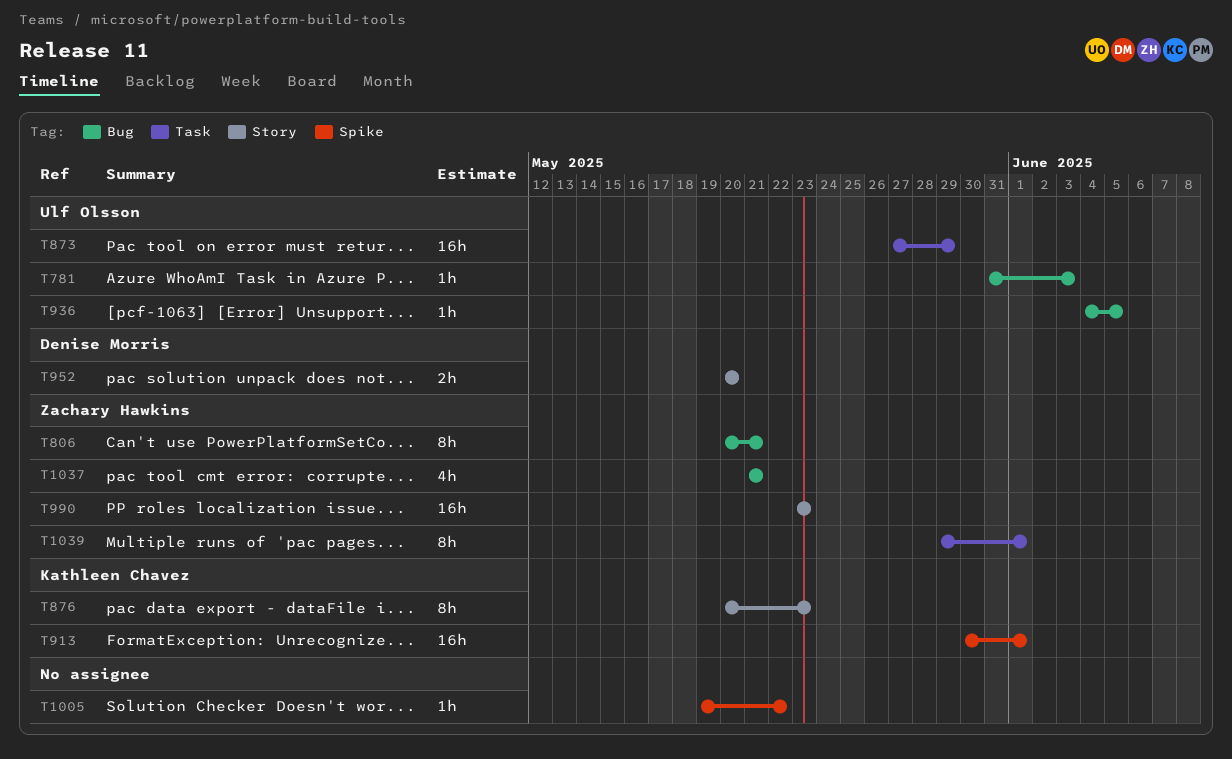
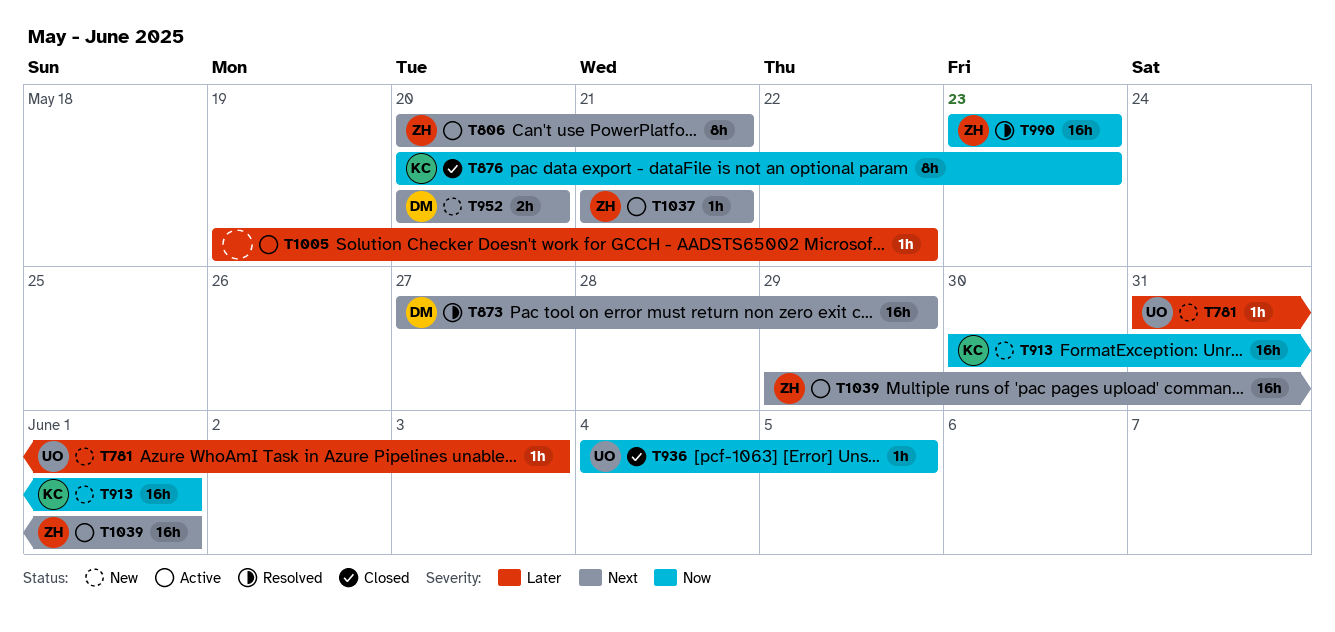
T873, owner: Ulf Olsson -> Denise Morris
T1037, estimate: 4h -> 1h
T1039, estimate: 8h -> 16h

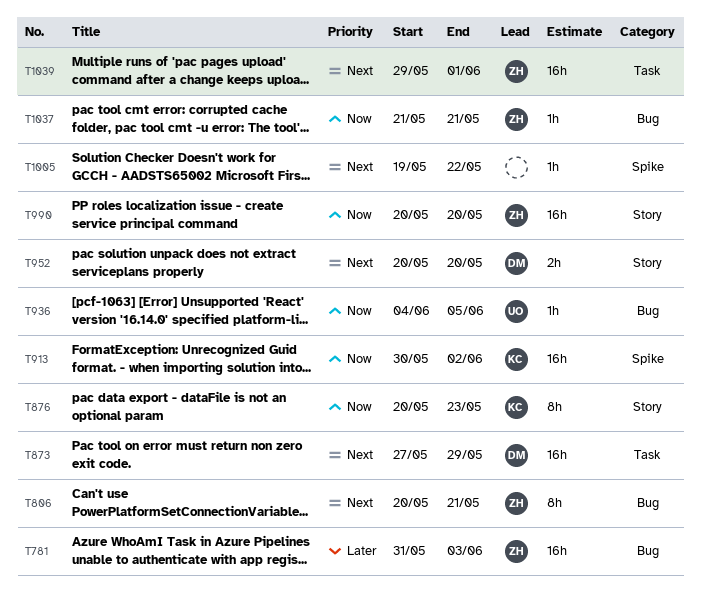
T781, owner: UO -> ZH
T781, estimate: 1h -> 16h
T913, due: Jun 1 -> Jun 2
T990, start: May 23 -> May 20
T990, due: May 23 -> May 20
T1005, priority: Later -> Next
T1037, priority: Next -> Now

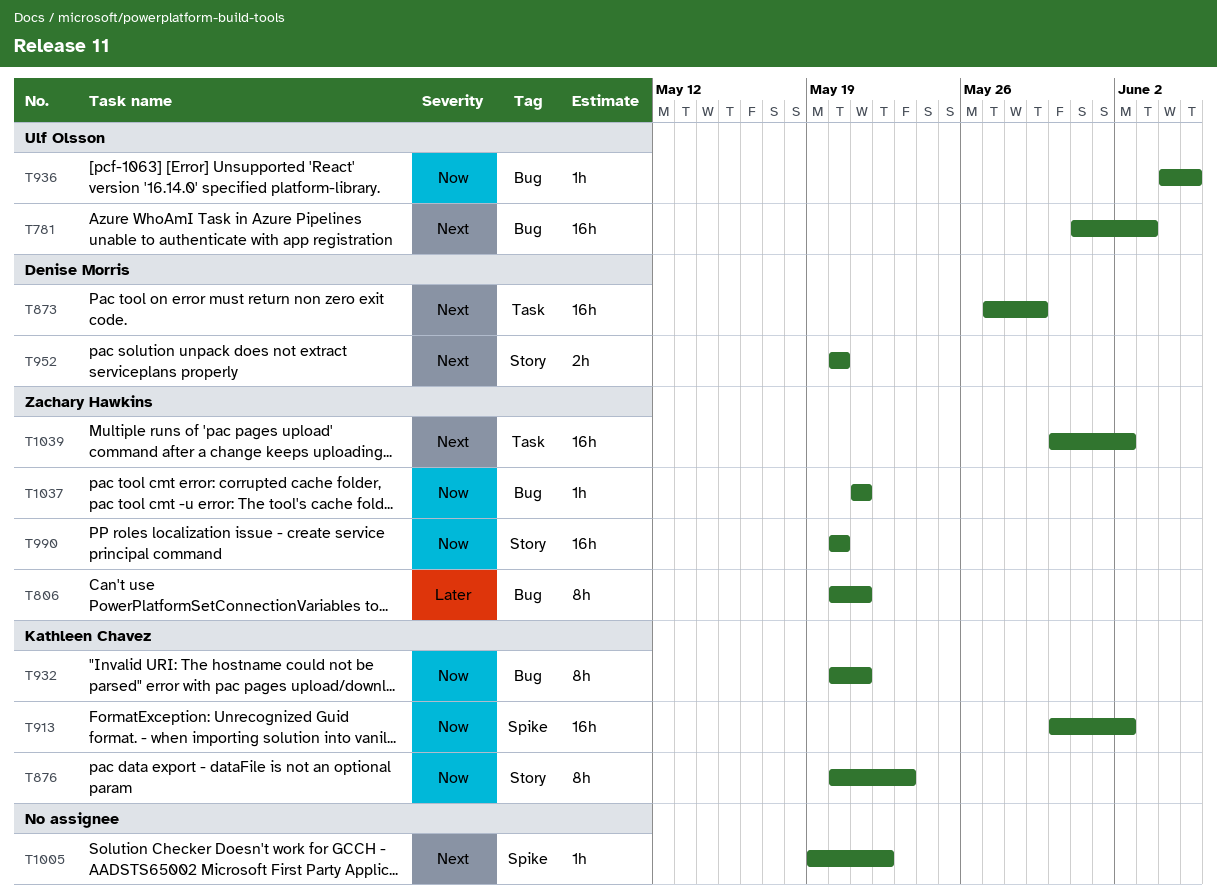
T781, owner: Zachary Hawkins -> Ulf Olsson
T781, priority: Later -> Next
T806, priority: Next -> Later
T932: none -> present
T1039, start: May 29 -> May 30
T1039, due: Jun 1 -> Jun 2

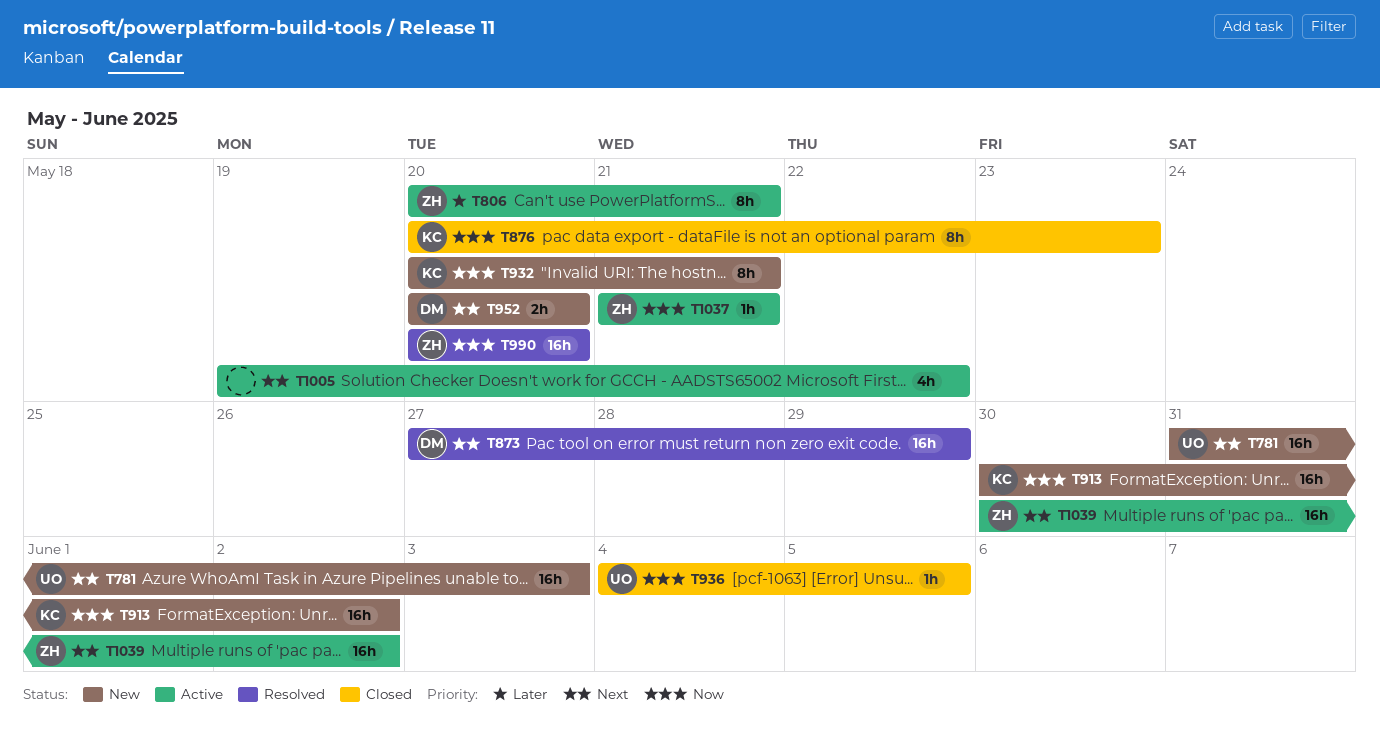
T1005, estimate: 1h -> 4h

